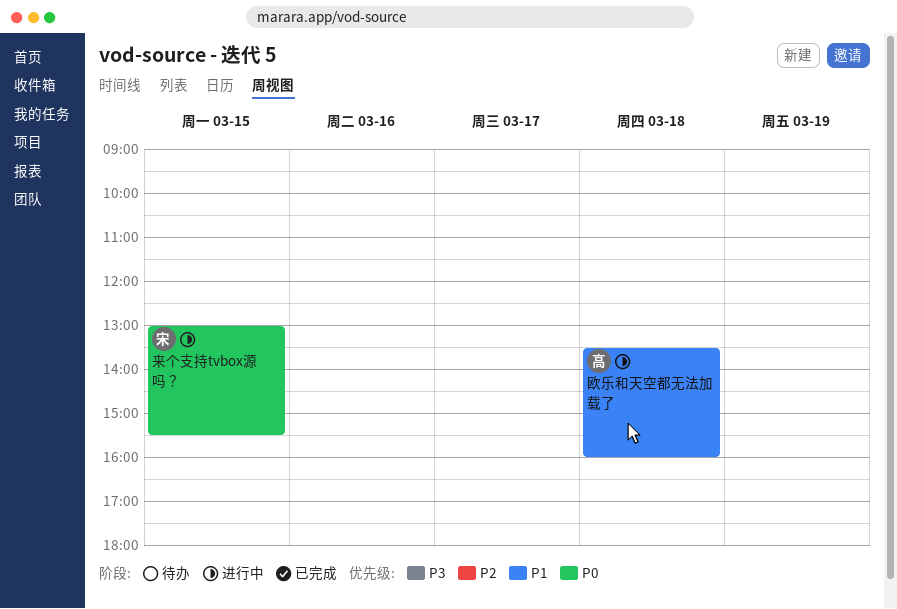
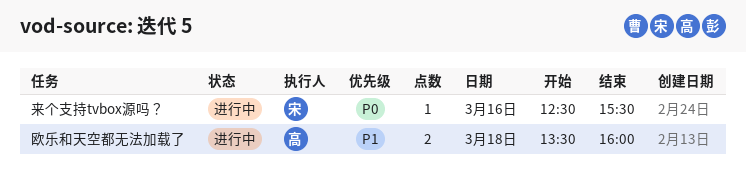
来个支持tvbox源吗？, day: Mar 15 -> Mar 16
来个支持tvbox源吗？, begins: 13:00 -> 12:30

